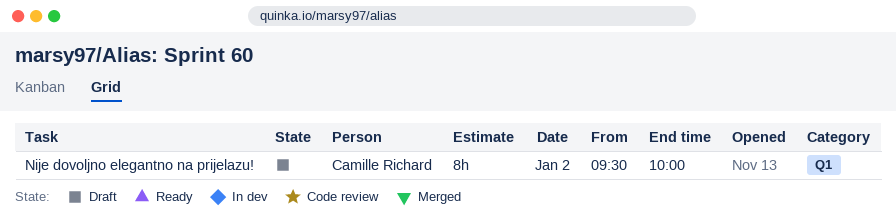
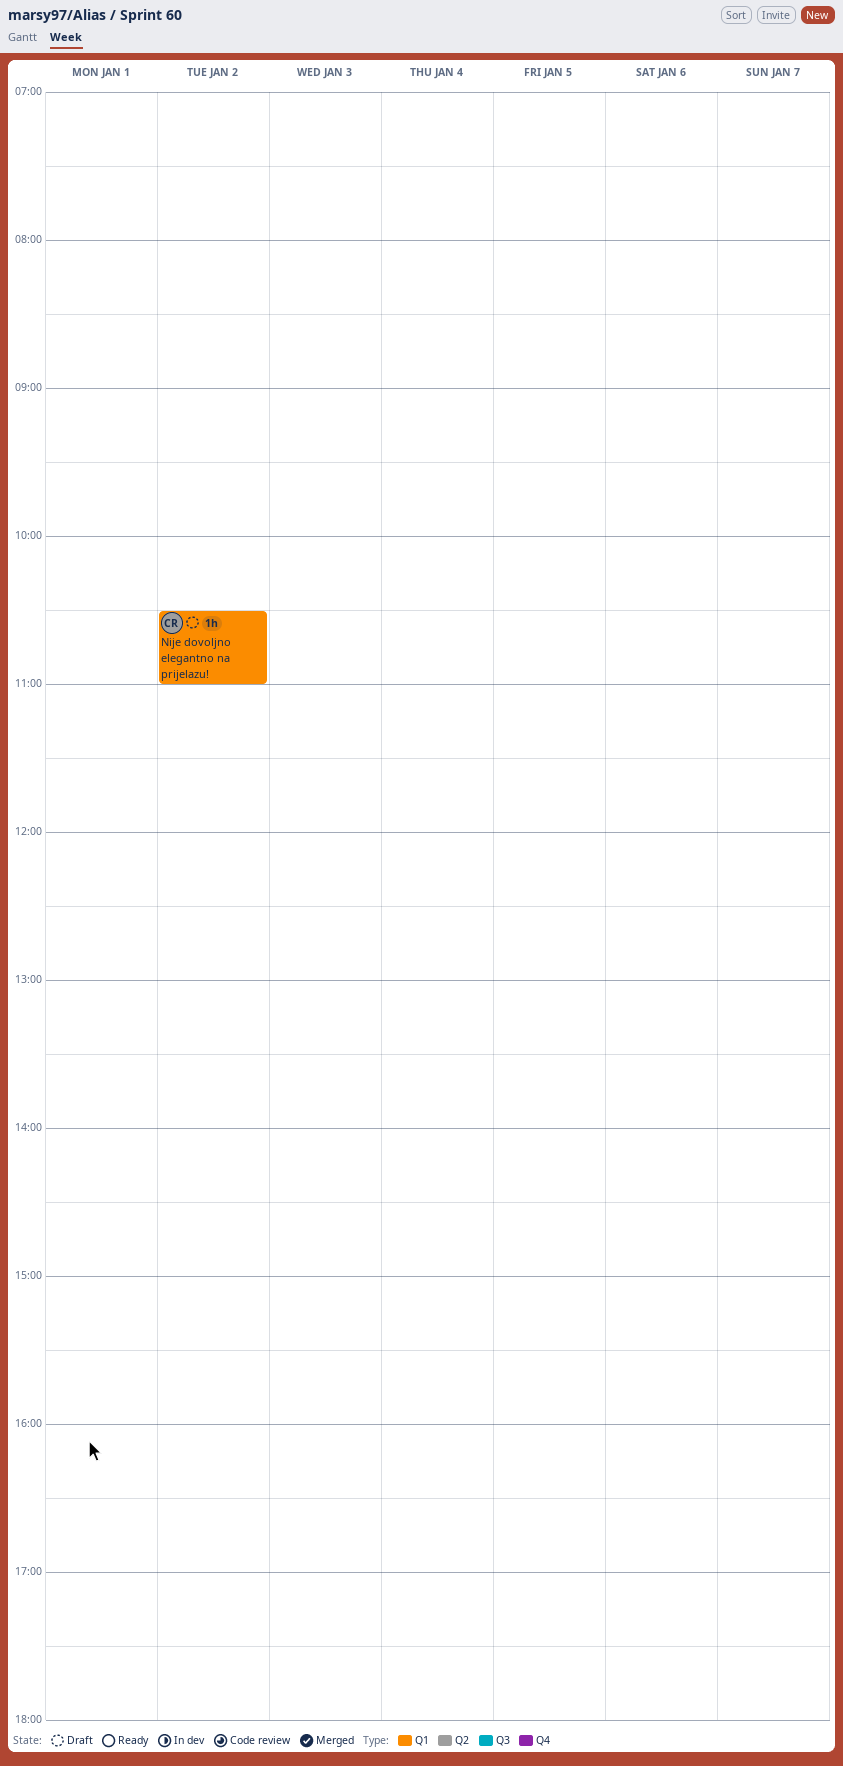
Nije dovoljno elegantno na prijelazu!, estimate: 8h -> 1h
Nije dovoljno elegantno na prijelazu!, begins: 09:30 -> 10:30
Nije dovoljno elegantno na prijelazu!, ends: 10:00 -> 11:00

